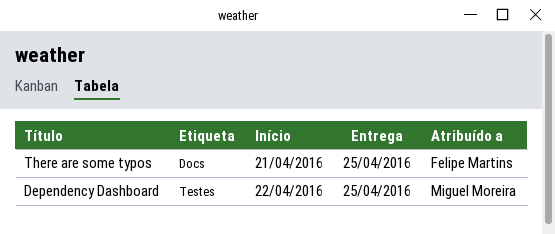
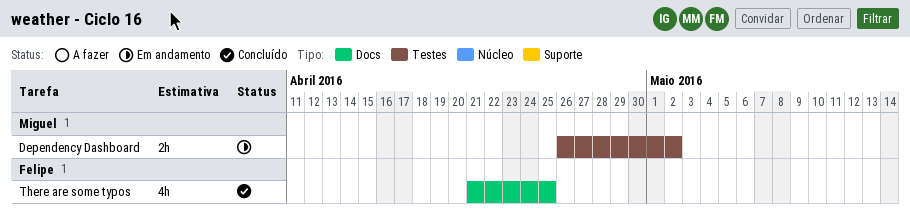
Dependency Dashboard, start: Apr 22 -> Apr 26
Dependency Dashboard, due: Apr 25 -> May 2

